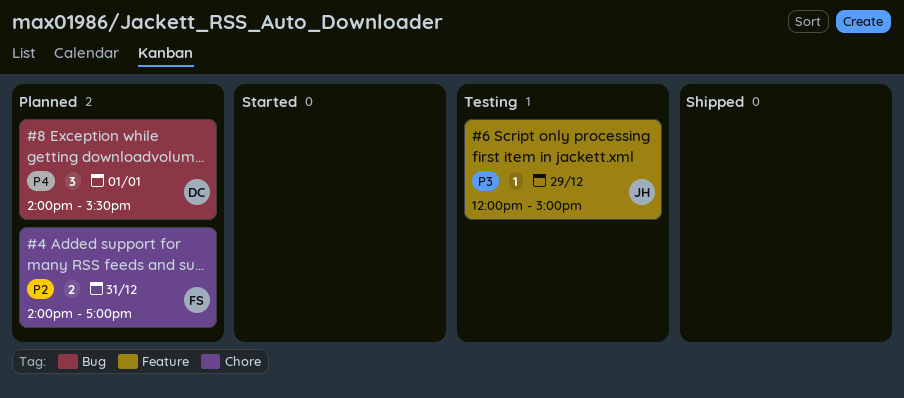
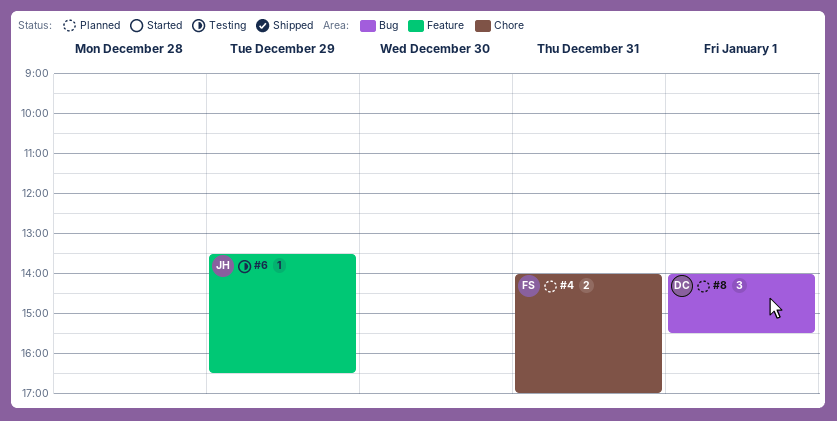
#6, begins: 12:00 -> 13:30
#6, ends: 15:00 -> 16:30

